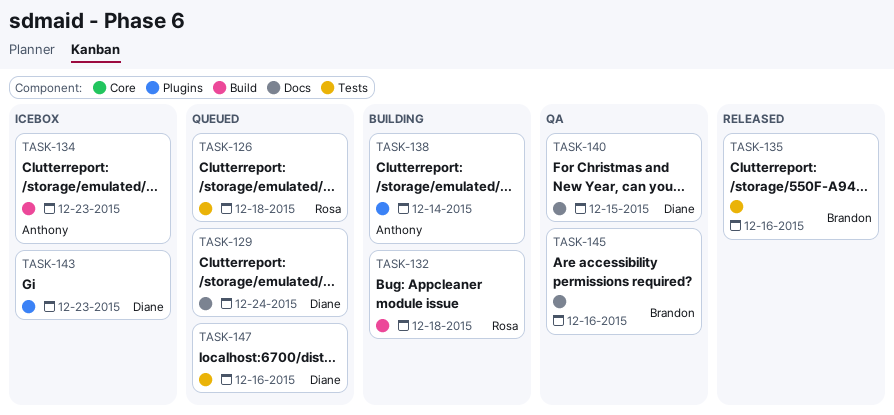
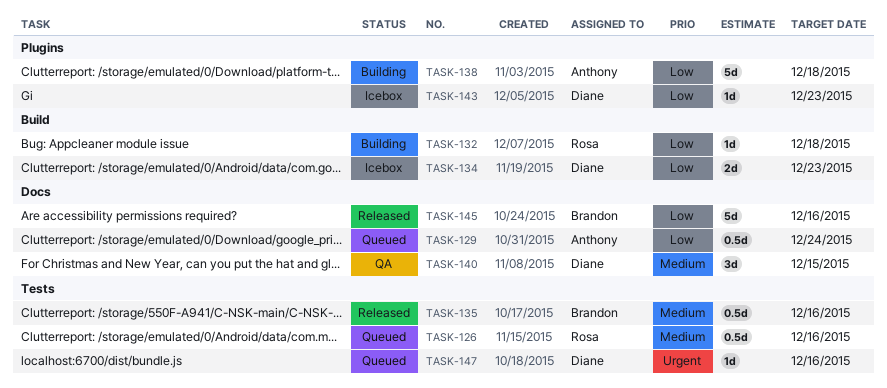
TASK-126, due: Dec 18 -> Dec 16
TASK-129, owner: Diane -> Anthony
TASK-134, owner: Anthony -> Diane
TASK-138, due: Dec 14 -> Dec 18
TASK-145, status: QA -> Released

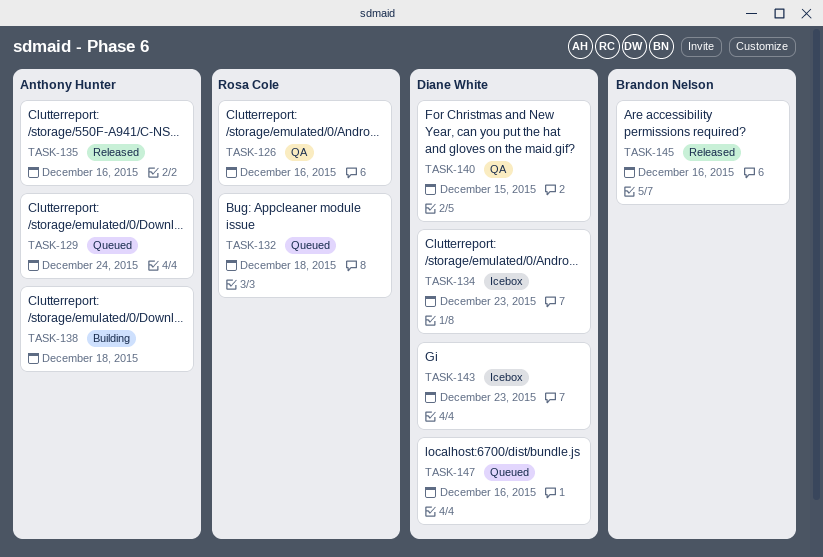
TASK-126, status: Queued -> QA
TASK-132, status: Building -> Queued
TASK-135, owner: Brandon Nelson -> Anthony Hunter

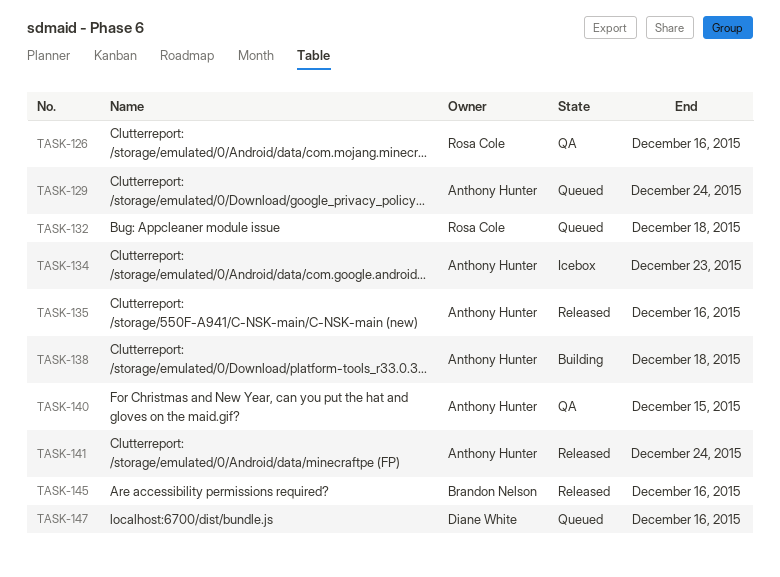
TASK-134, owner: Diane White -> Anthony Hunter
TASK-140, owner: Diane White -> Anthony Hunter
TASK-141: none -> present
TASK-143: present -> none

